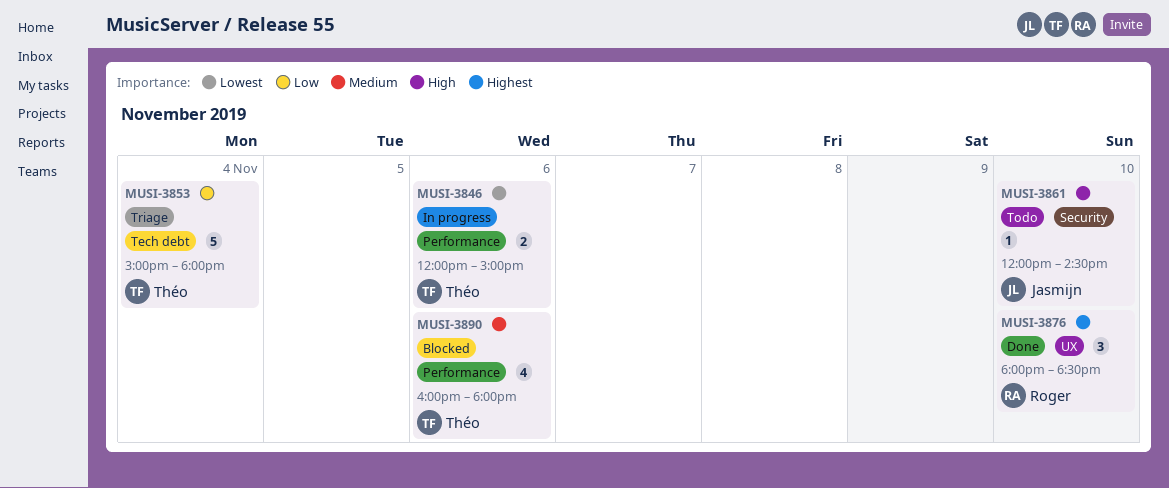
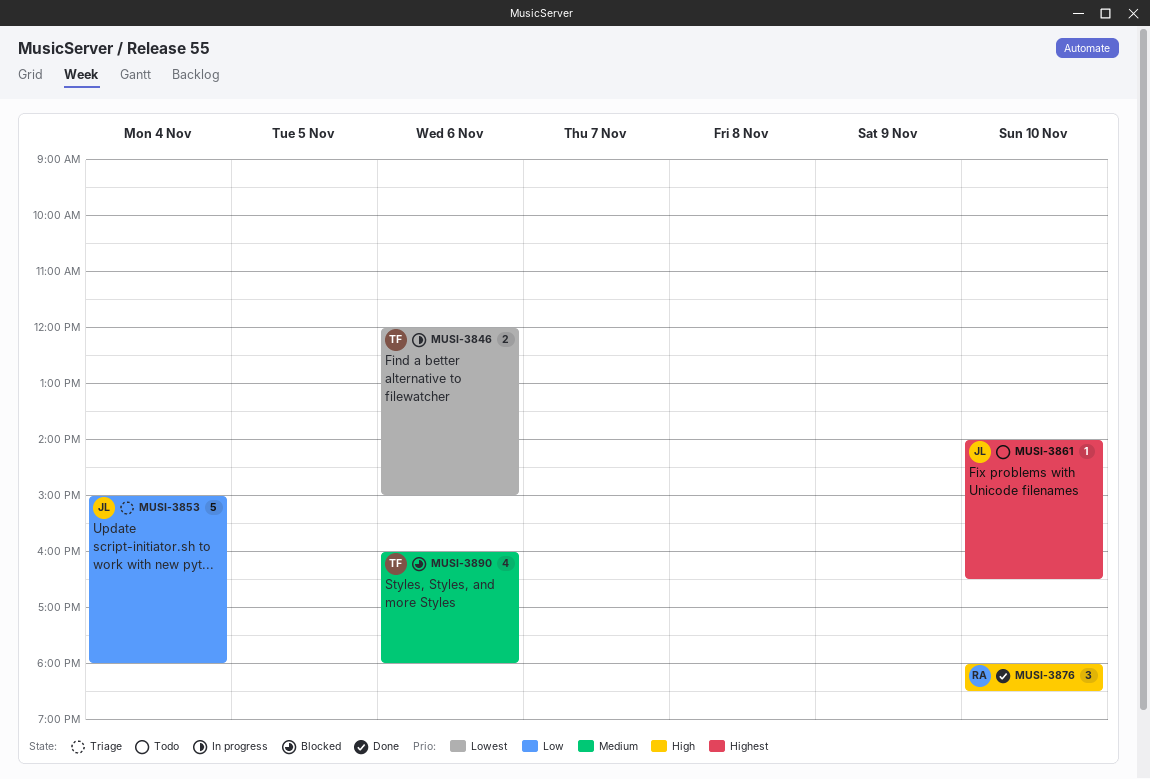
MUSI-3853, owner: Théo -> Jasmijn
MUSI-3861, priority: High -> Highest
MUSI-3861, begins: 12:00 -> 14:00
MUSI-3861, ends: 14:30 -> 16:30
MUSI-3876, priority: Highest -> High

